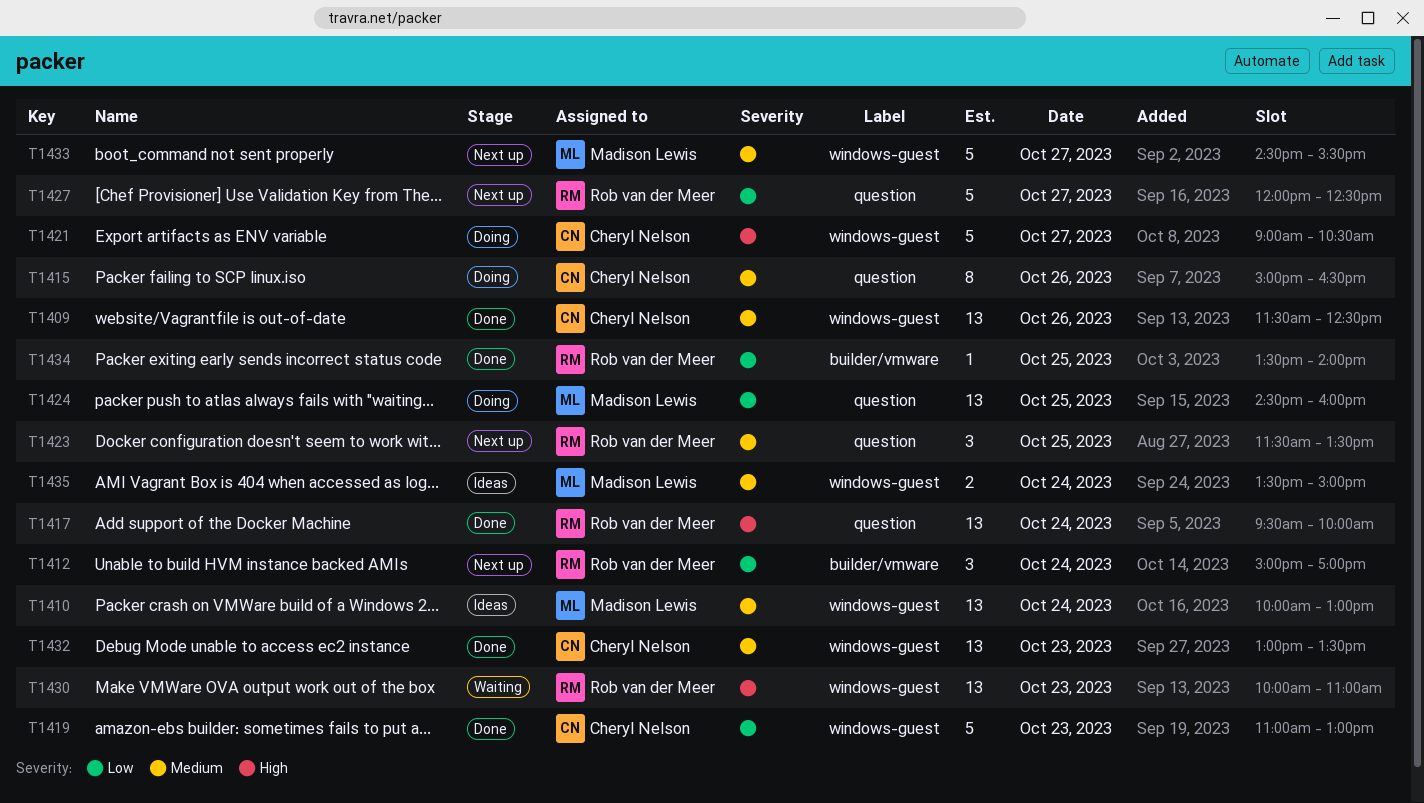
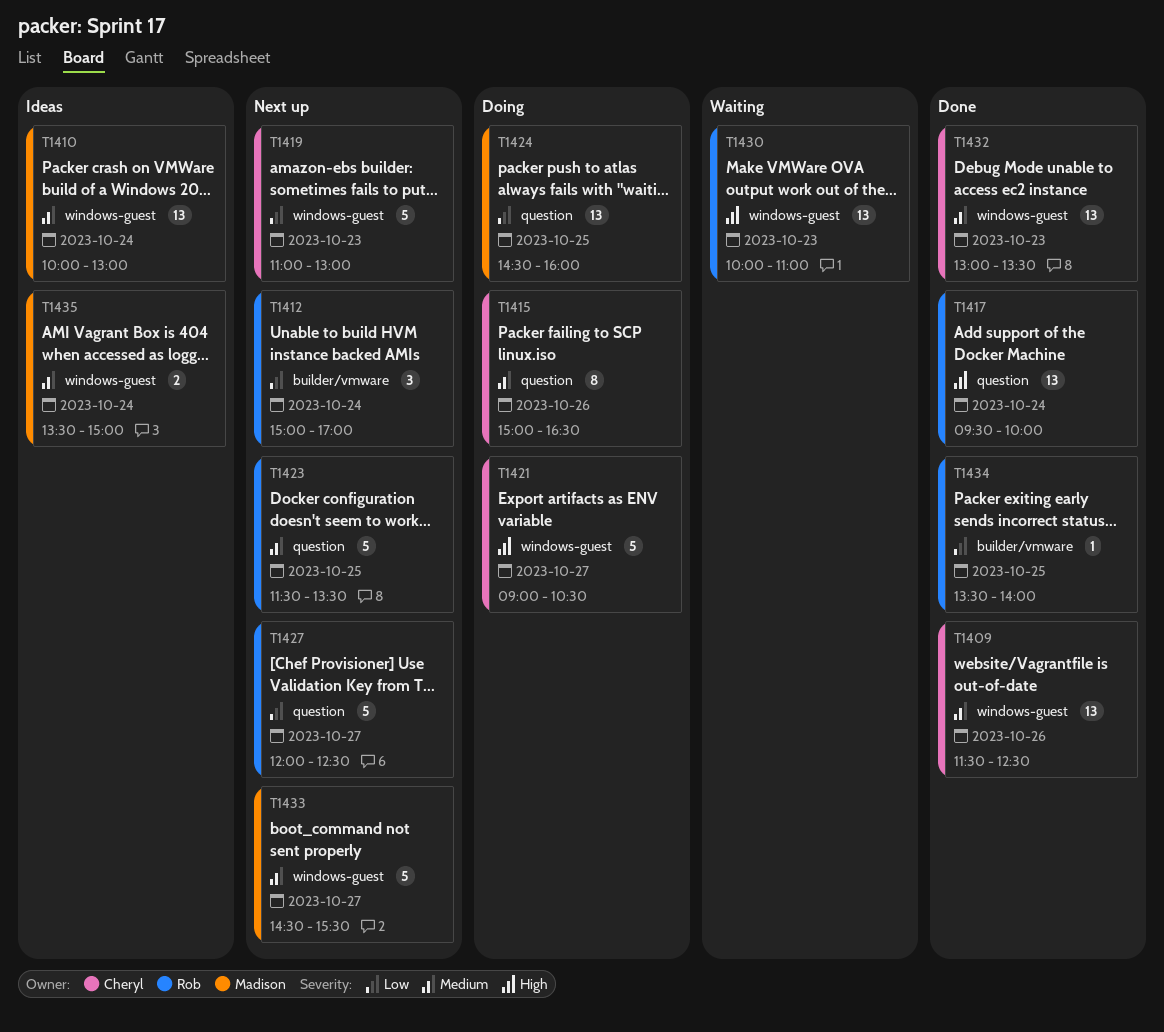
T1419, status: Done -> Next up
T1423, estimate: 3 -> 5

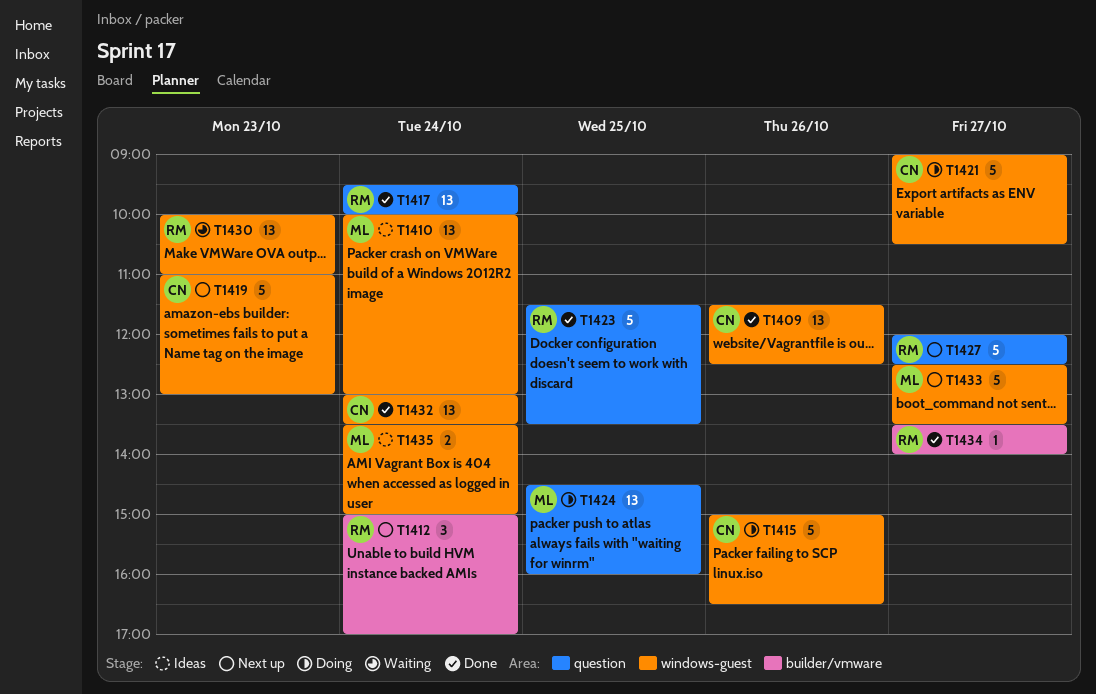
T1415, label: question -> windows-guest
T1415, estimate: 8 -> 5
T1423, status: Next up -> Done
T1432, day: Oct 23 -> Oct 24
T1433, begins: 14:30 -> 12:30
T1433, ends: 15:30 -> 13:30
T1434, day: Oct 25 -> Oct 27

